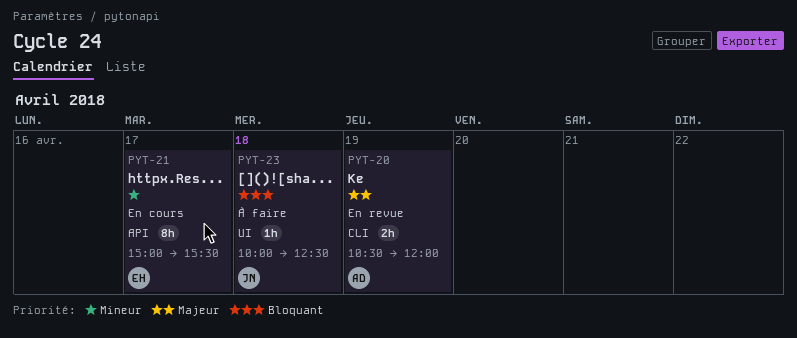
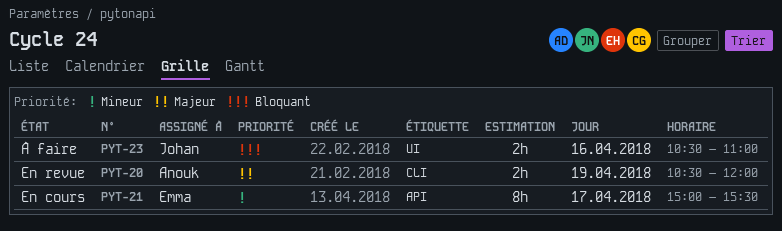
PYT-23, estimate: 1h -> 2h
PYT-23, day: Apr 18 -> Apr 16
PYT-23, begins: 10:00 -> 10:30
PYT-23, ends: 12:30 -> 11:00

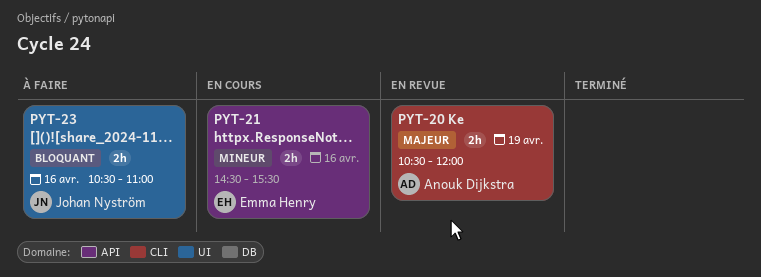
PYT-21, estimate: 8h -> 2h
PYT-21, day: Apr 17 -> Apr 16
PYT-21, begins: 15:00 -> 14:30

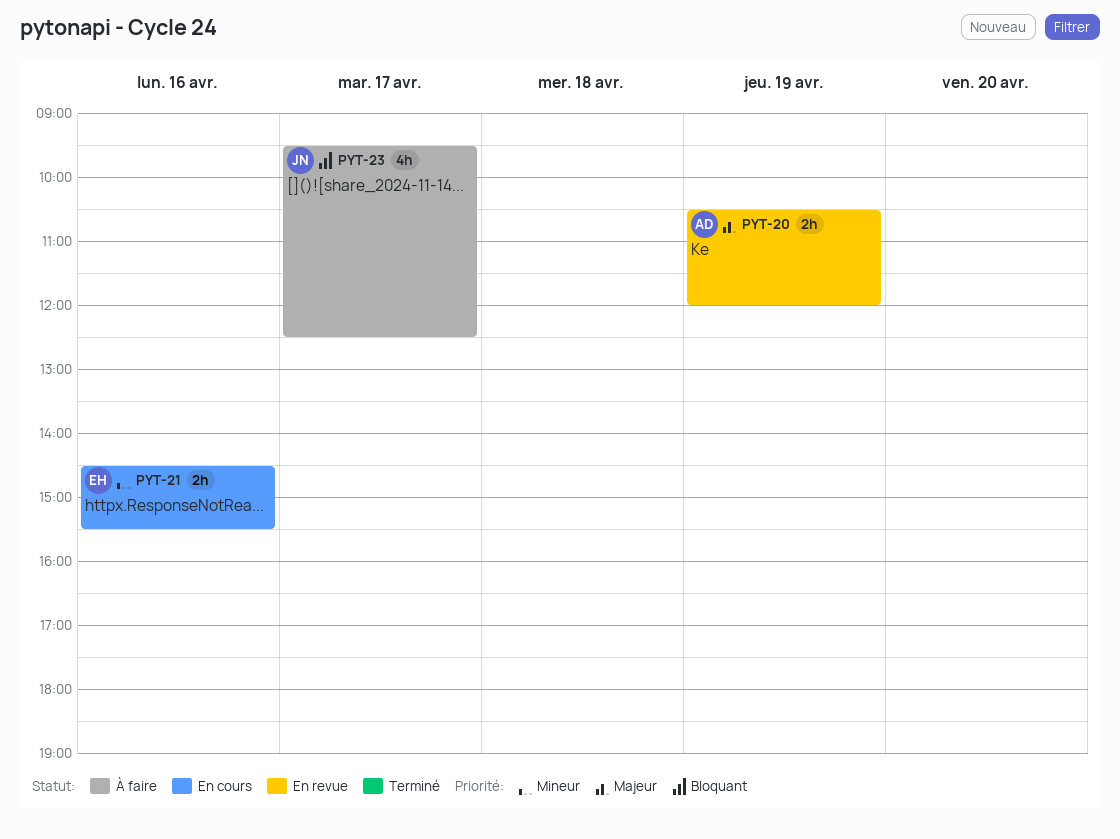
PYT-23, estimate: 2h -> 4h
PYT-23, day: Apr 16 -> Apr 17
PYT-23, begins: 10:30 -> 09:30
PYT-23, ends: 11:00 -> 12:30

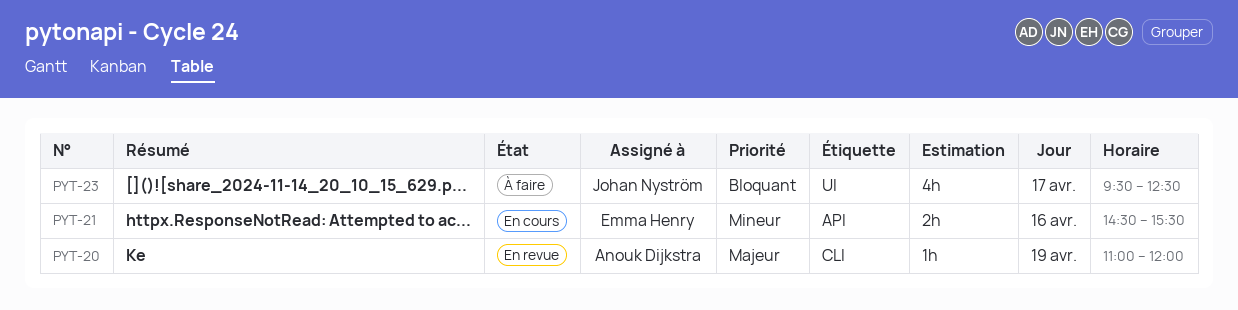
PYT-20, estimate: 2h -> 1h
PYT-20, begins: 10:30 -> 11:00

